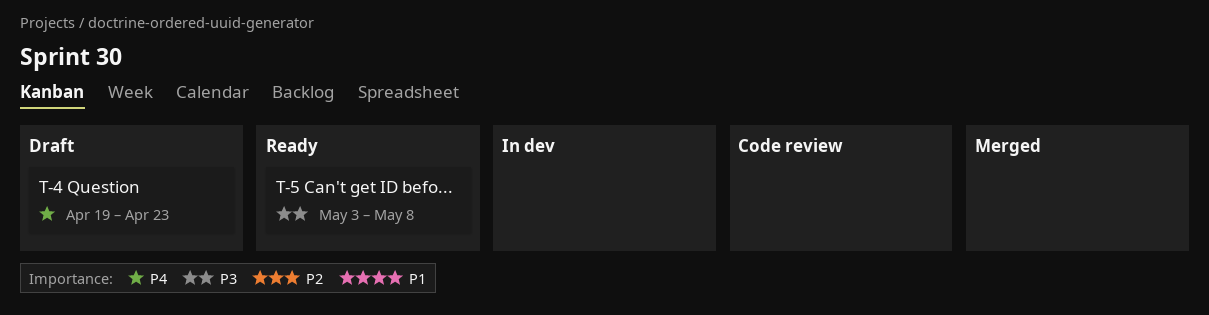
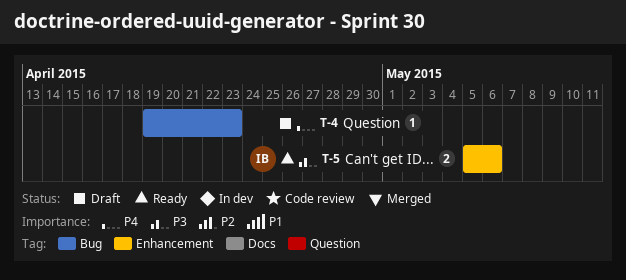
T-5, start: May 3 -> May 5
T-5, due: May 8 -> May 6

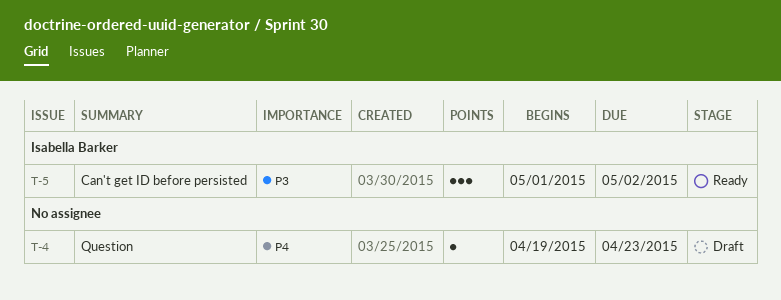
T-5, estimate: 2 -> 3
T-5, start: May 5 -> May 1
T-5, due: May 6 -> May 2

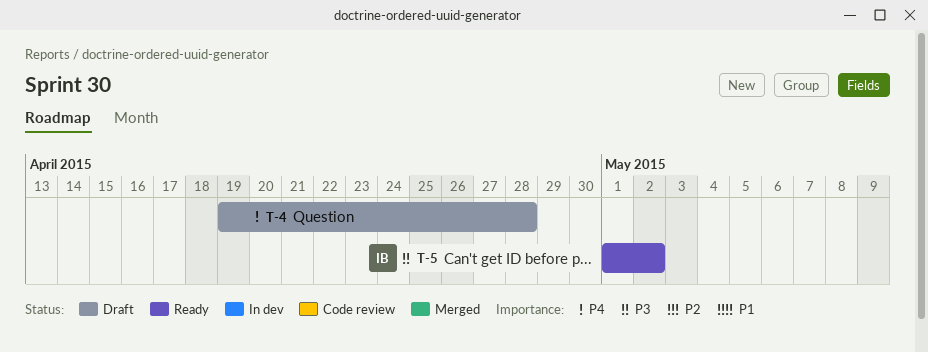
T-4, due: Apr 23 -> Apr 28

